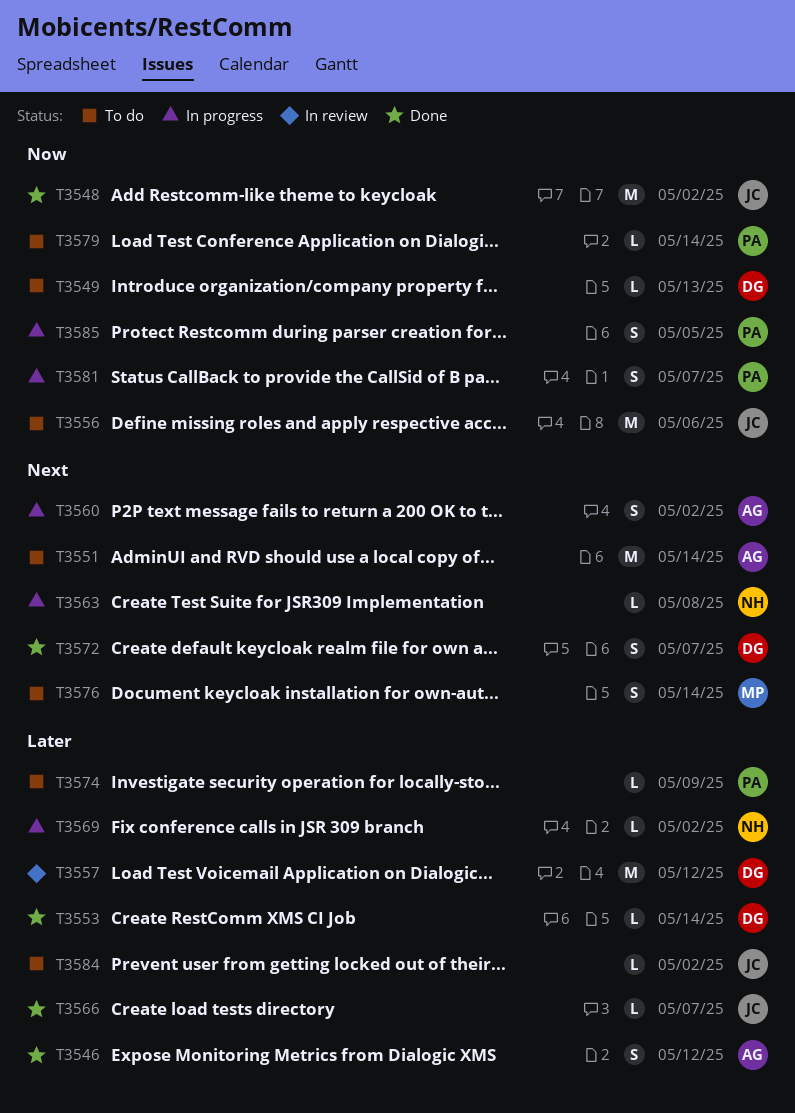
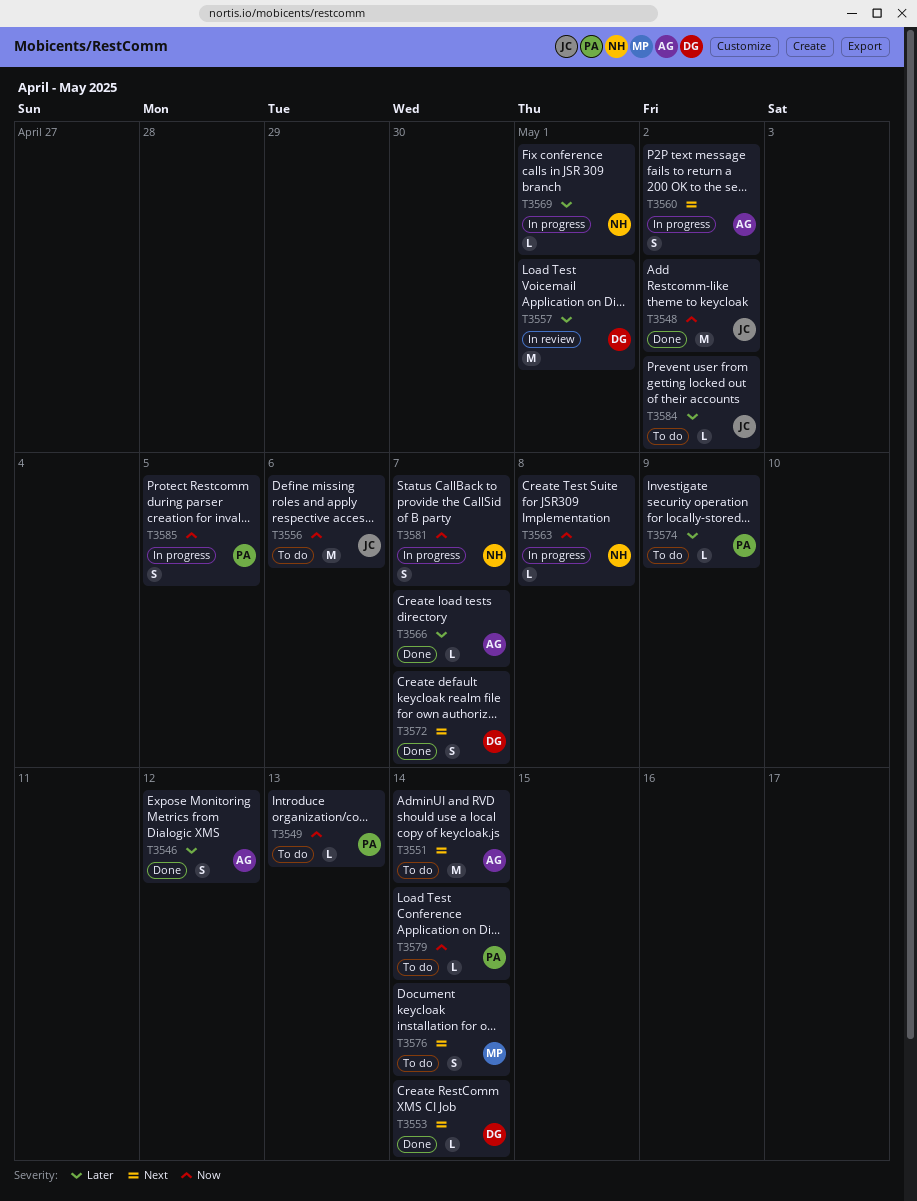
T3549, owner: DG -> PA
T3553, priority: Later -> Next
T3557, due: May 12 -> May 1
T3563, priority: Next -> Now
T3566, owner: JC -> AG
T3569, due: May 2 -> May 1
T3581, owner: PA -> NH

